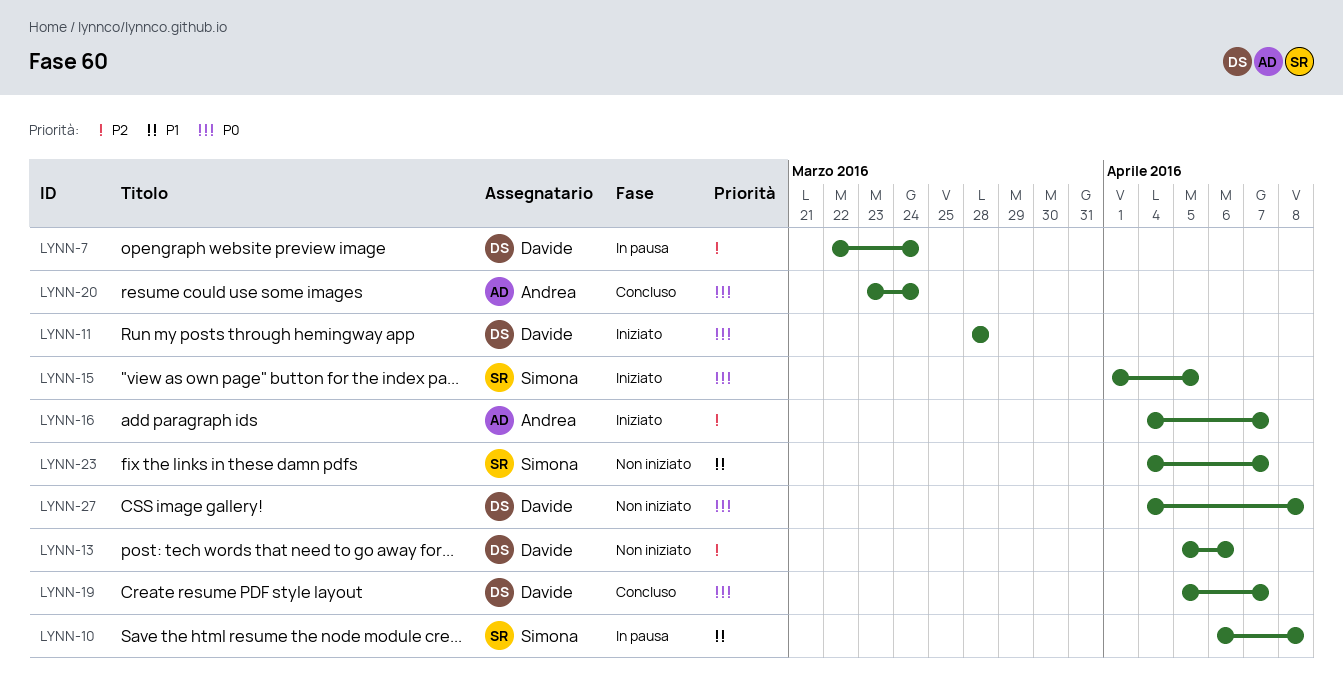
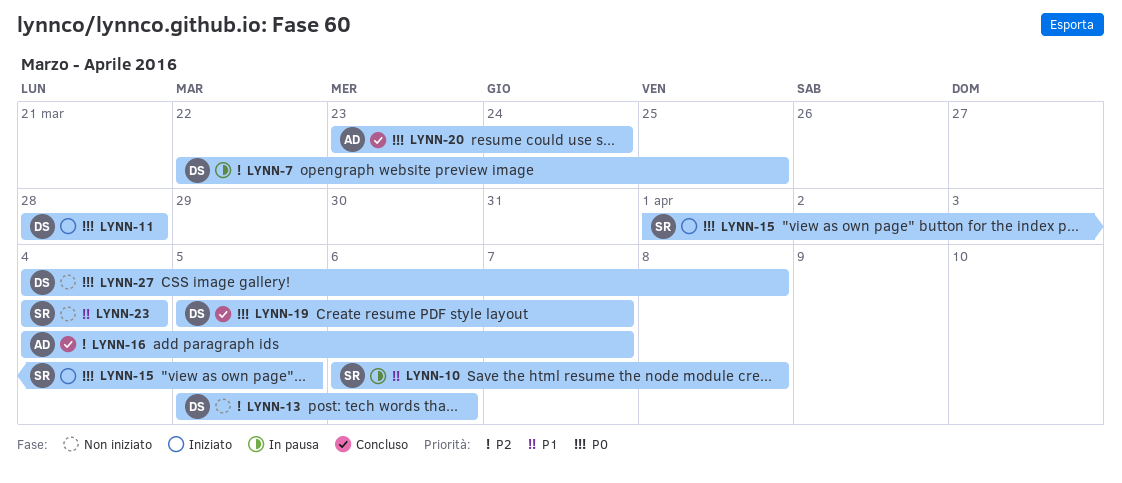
LYNN-7, due: Mar 24 -> Mar 25
LYNN-16, status: Iniziato -> Concluso
LYNN-23, due: Apr 7 -> Apr 4

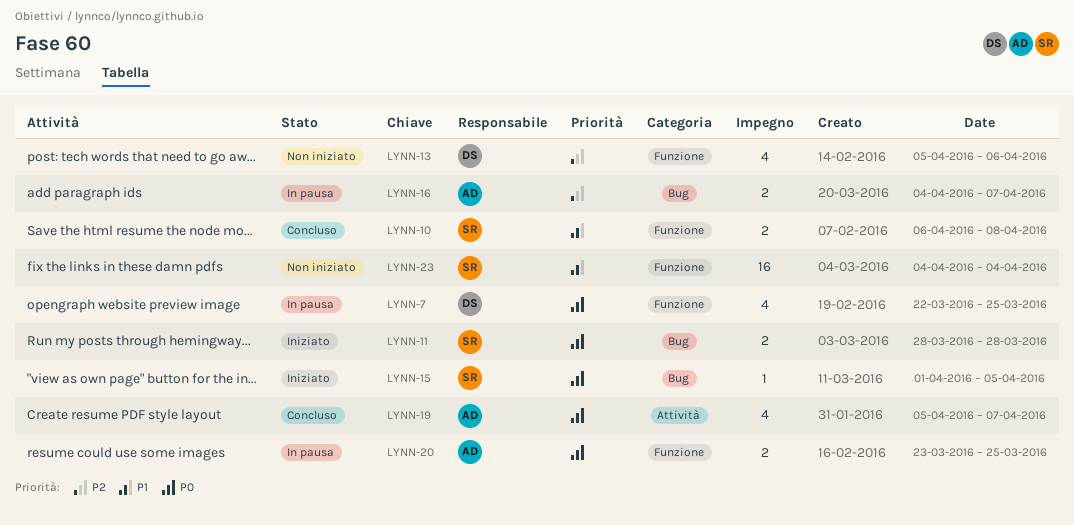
LYNN-7, priority: P2 -> P0
LYNN-10, status: In pausa -> Concluso
LYNN-11, owner: DS -> SR
LYNN-16, status: Concluso -> In pausa
LYNN-19, owner: DS -> AD
LYNN-20, status: Concluso -> In pausa
LYNN-20, due: Mar 24 -> Mar 25
LYNN-27: present -> none

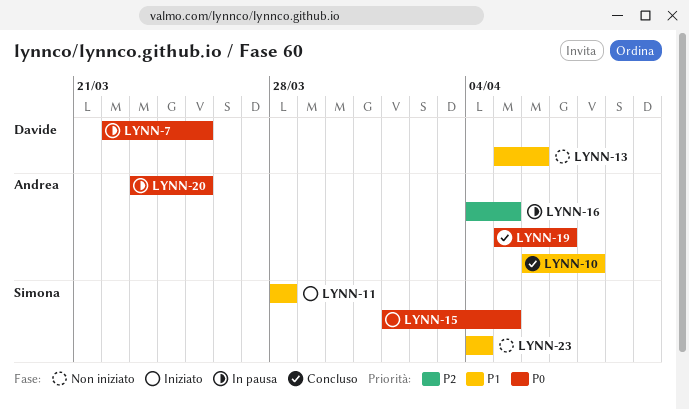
LYNN-10, owner: Simona -> Andrea
LYNN-11, priority: P0 -> P1
LYNN-13, priority: P2 -> P1
LYNN-16, due: Apr 7 -> Apr 5

